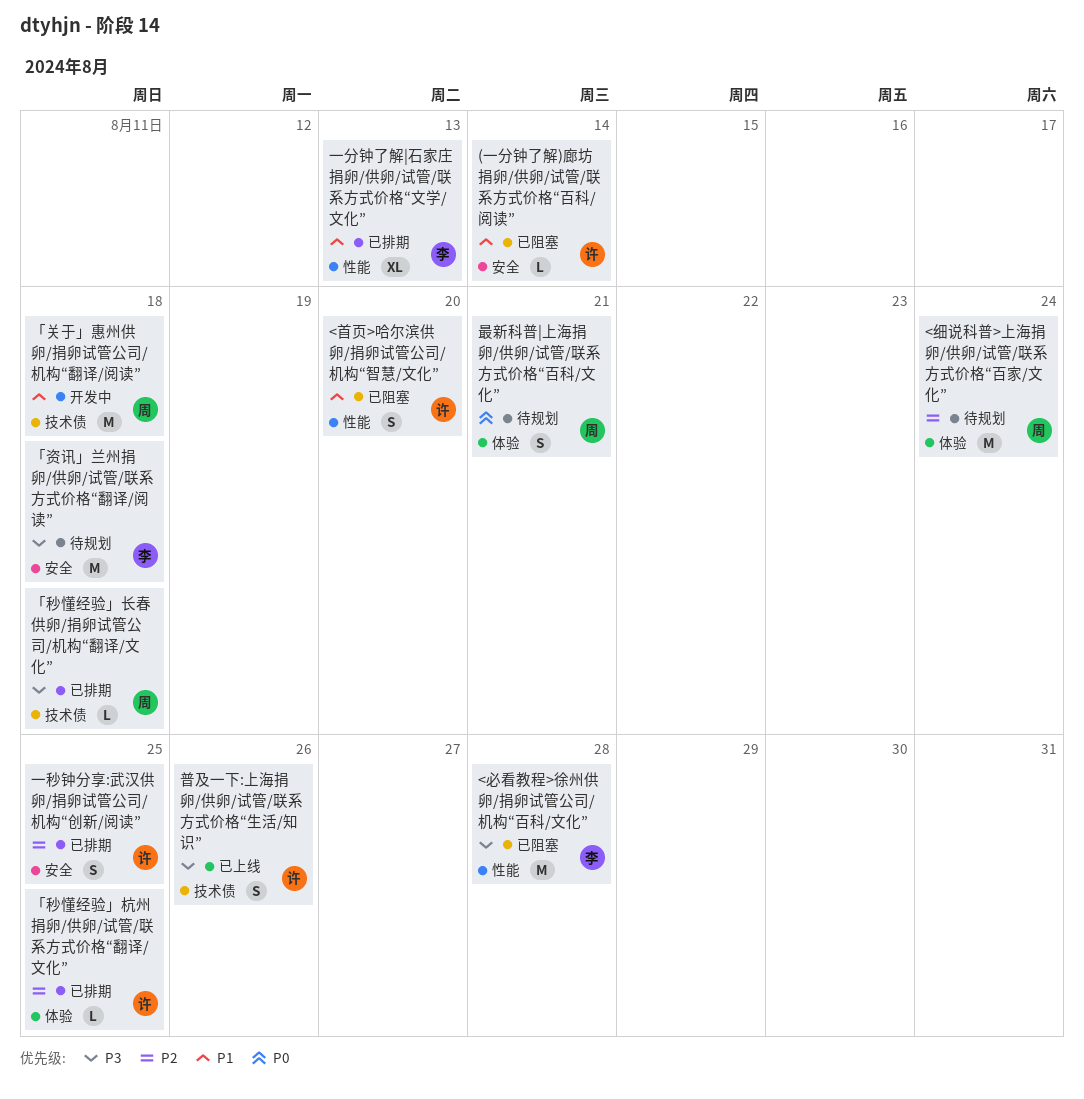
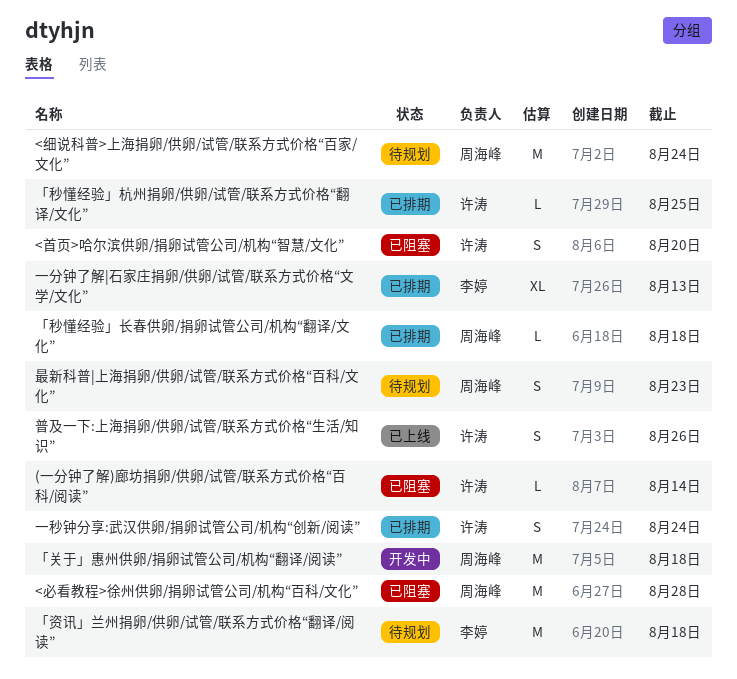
<必看教程>徐州供卵/捐卵试管公司/机构“百科/文化”, owner: 李婷 -> 周海峰
一秒钟分享:武汉供卵/捐卵试管公司/机构“创新/阅读”, due: Aug 25 -> Aug 24
最新科普|上海捐卵/供卵/试管/联系方式价格“百科/文化”, due: Aug 21 -> Aug 23

